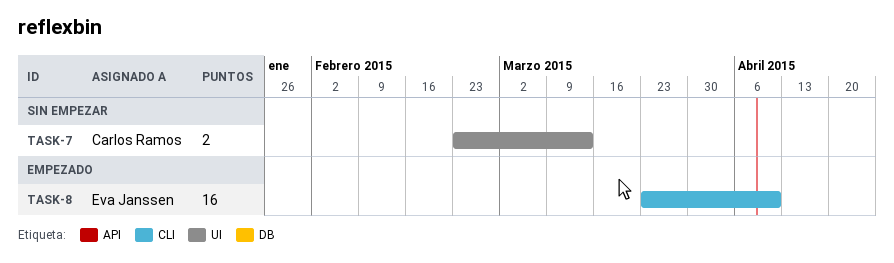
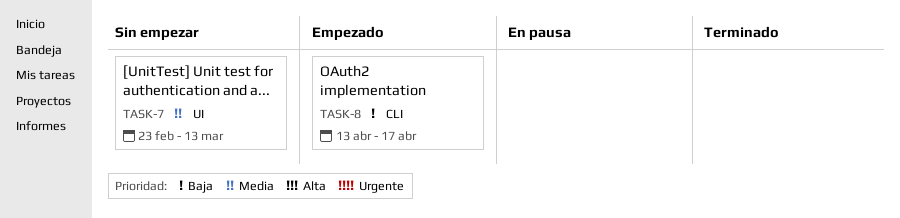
TASK-8, start: Mar 23 -> Apr 13
TASK-8, due: Apr 10 -> Apr 17

